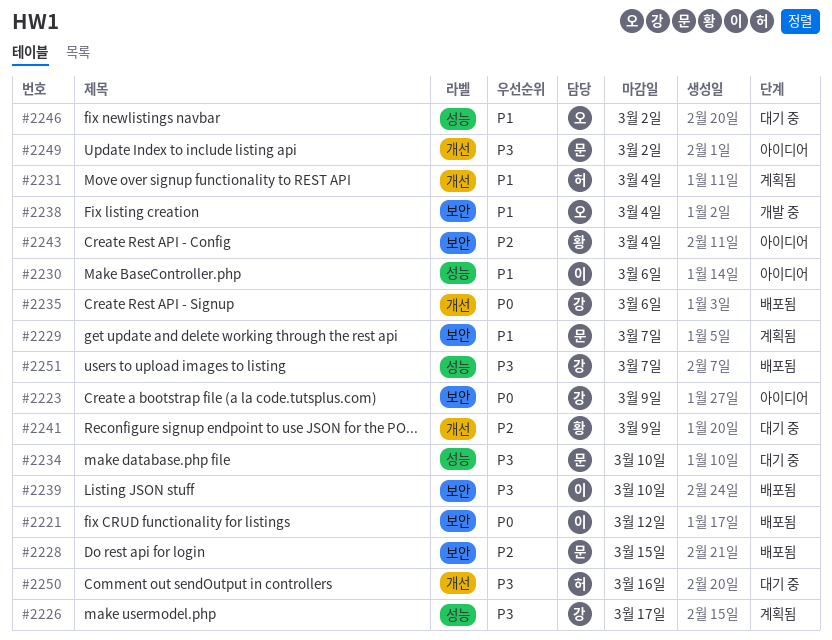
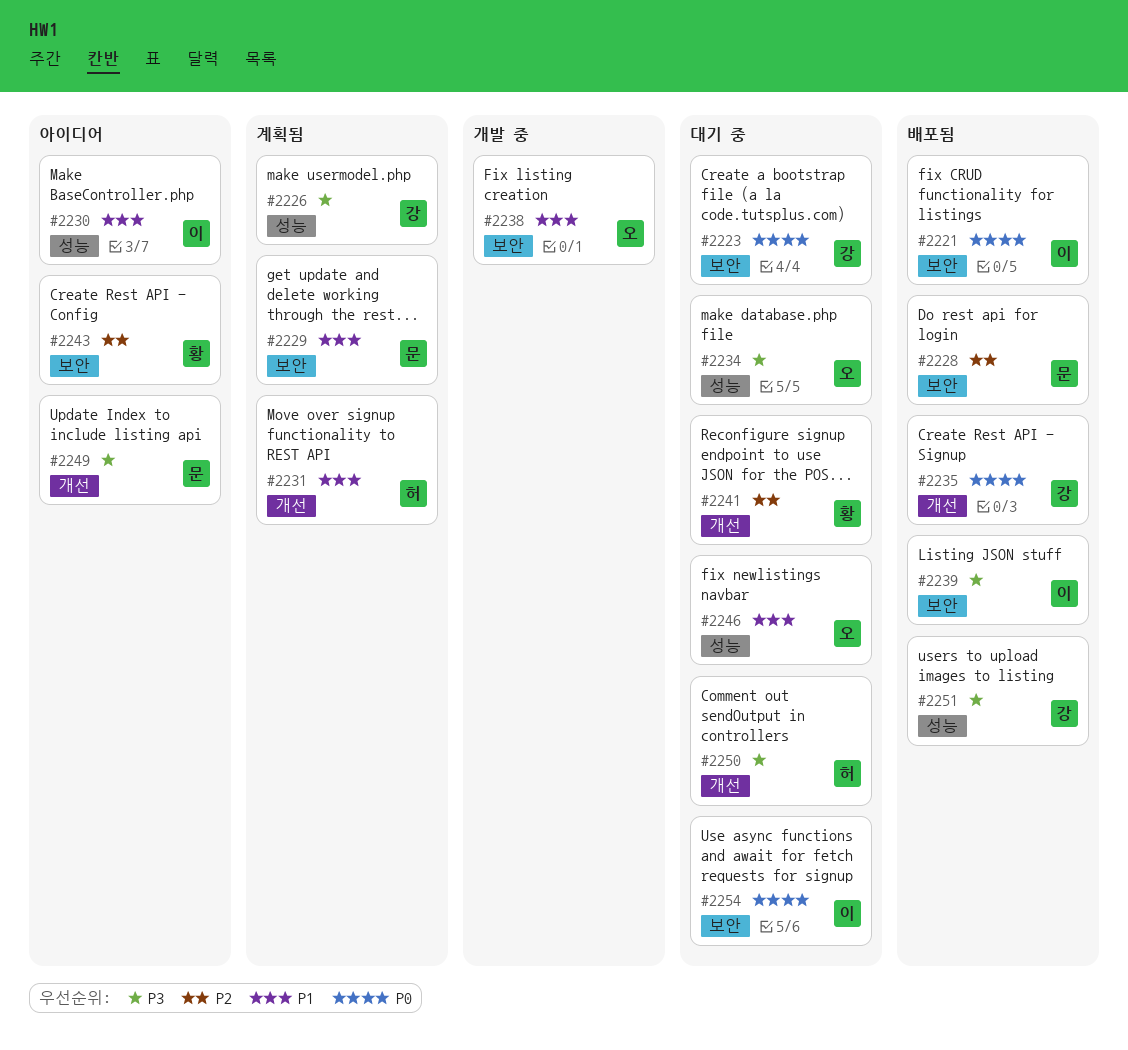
#2223, status: 아이디어 -> 대기 중
#2234, owner: 문 -> 오
#2254: none -> present

